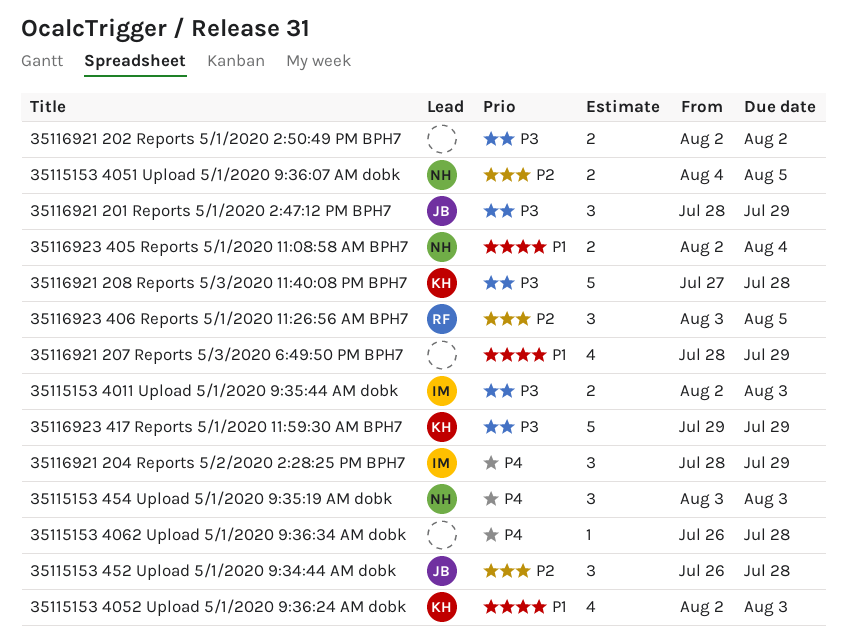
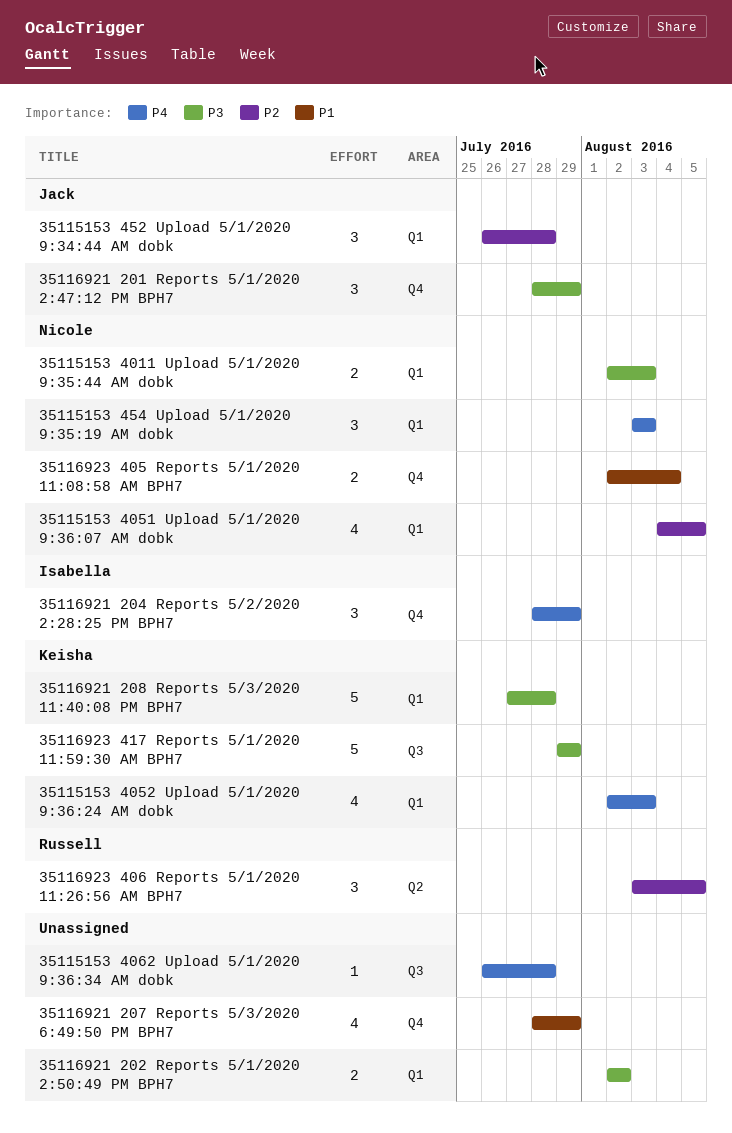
35115153 4011 Upload 5/1/2020 9:35:44 AM dobk, owner: Isabella -> Nicole
35115153 4051 Upload 5/1/2020 9:36:07 AM dobk, estimate: 2 -> 4
35115153 4052 Upload 5/1/2020 9:36:24 AM dobk, priority: P1 -> P4

